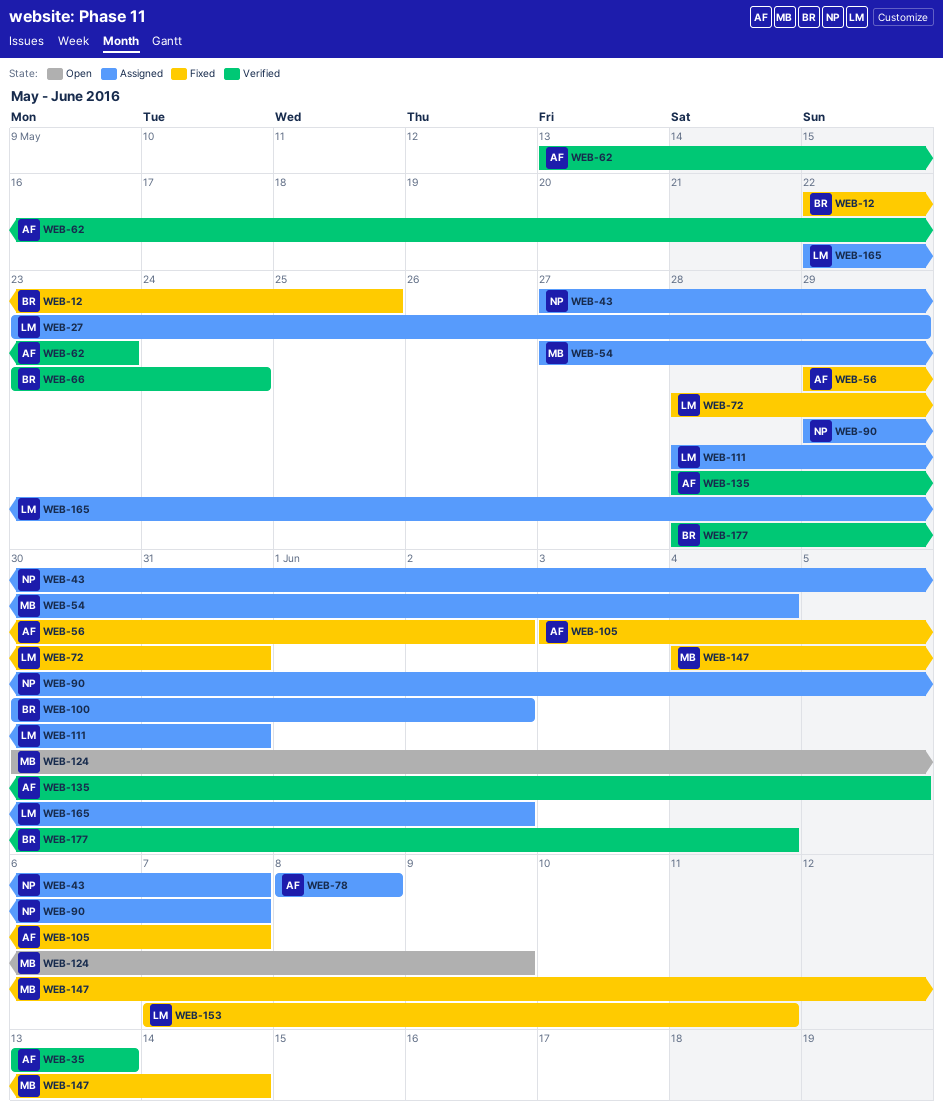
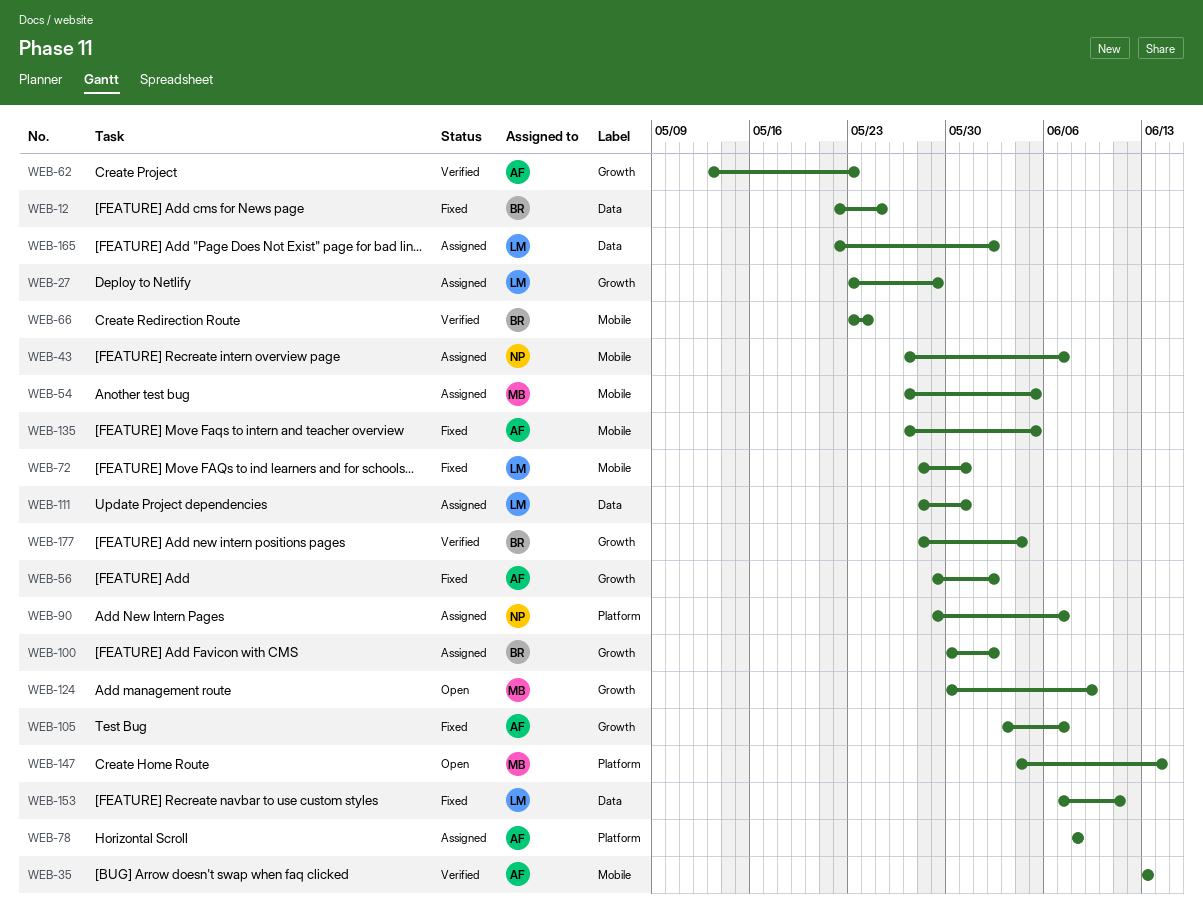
WEB-54, due: Jun 4 -> Jun 5
WEB-135, status: Verified -> Fixed
WEB-135, start: May 28 -> May 27
WEB-147, status: Fixed -> Open

